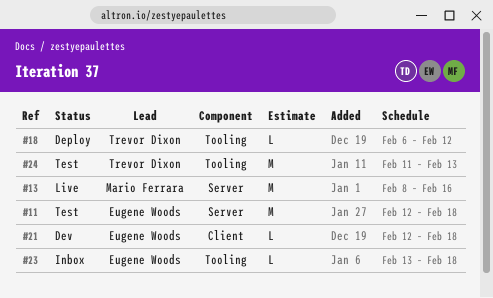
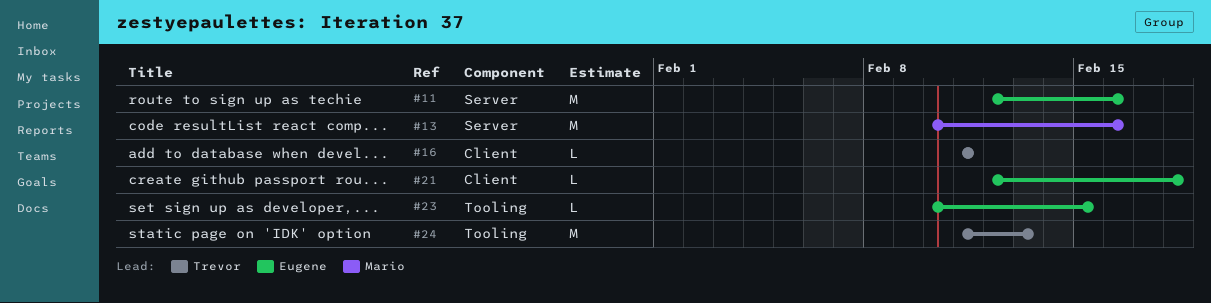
#11, due: Feb 18 -> Feb 16
#13, start: Feb 8 -> Feb 10
#16: none -> present
#18: present -> none
#23, start: Feb 13 -> Feb 10
#23, due: Feb 18 -> Feb 15

